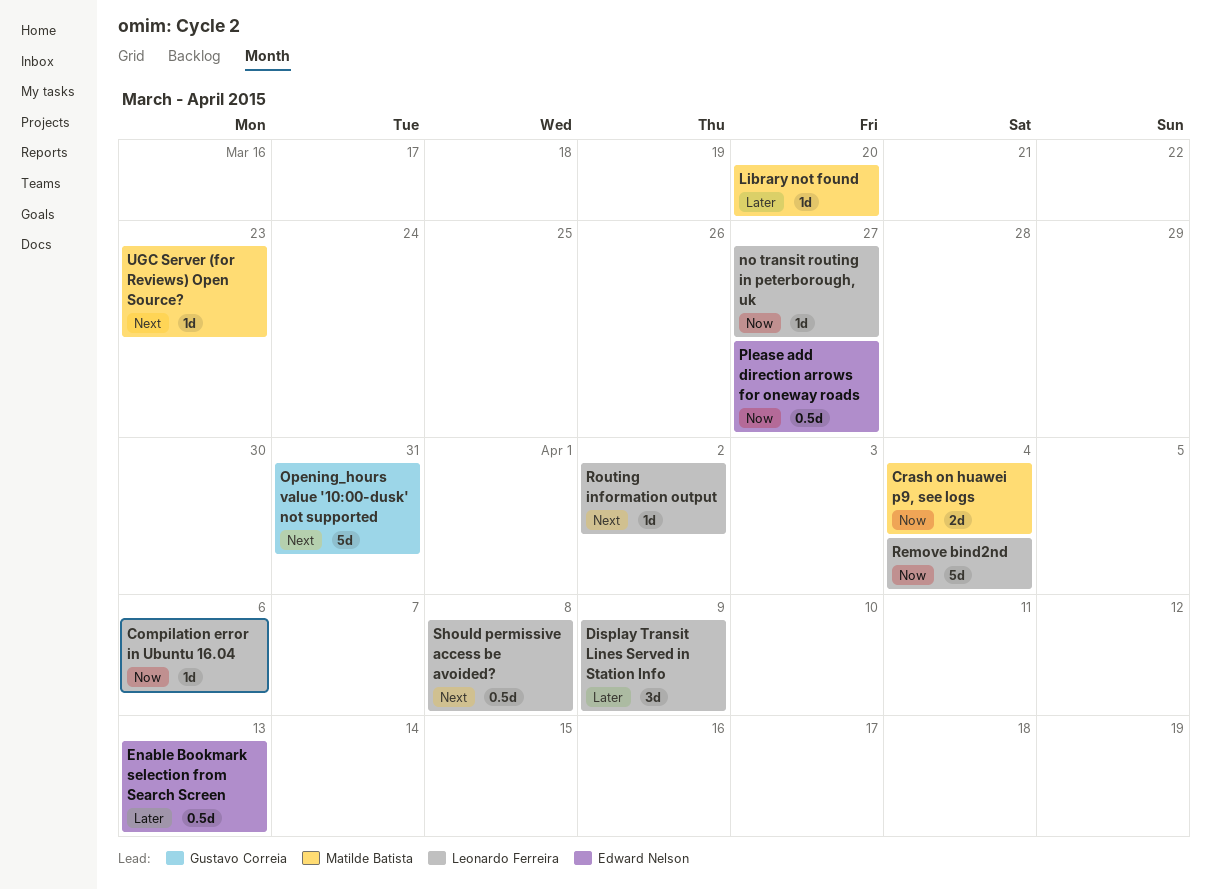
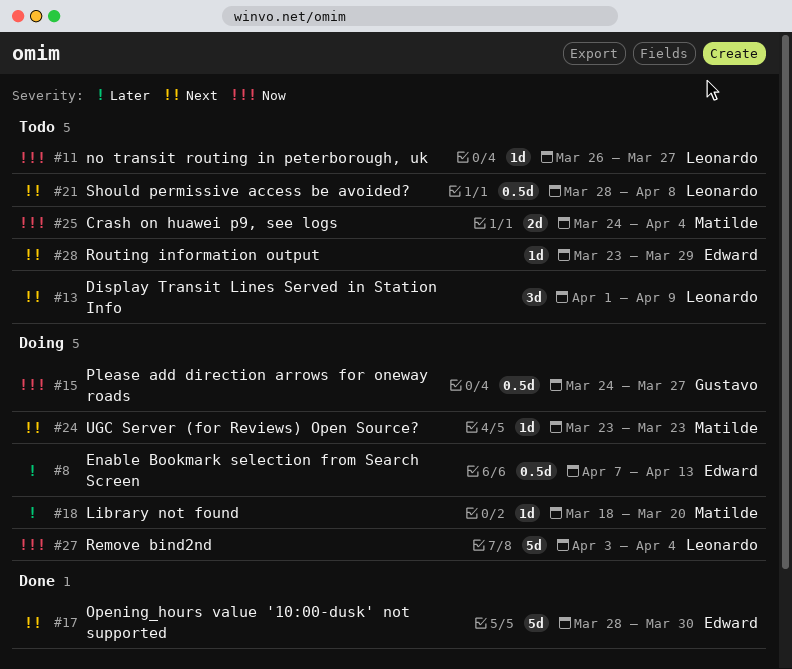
Compilation error in Ubuntu 16.04: present -> none
Display Transit Lines Served in Station Info, priority: Later -> Next
Opening_hours value '10:00-dusk' not supported, owner: Gustavo Correia -> Edward Nelson
Opening_hours value '10:00-dusk' not supported, due: Mar 31 -> Mar 30
Please add direction arrows for oneway roads, owner: Edward Nelson -> Gustavo Correia
Routing information output, owner: Leonardo Ferreira -> Edward Nelson
Routing information output, due: Apr 2 -> Mar 29

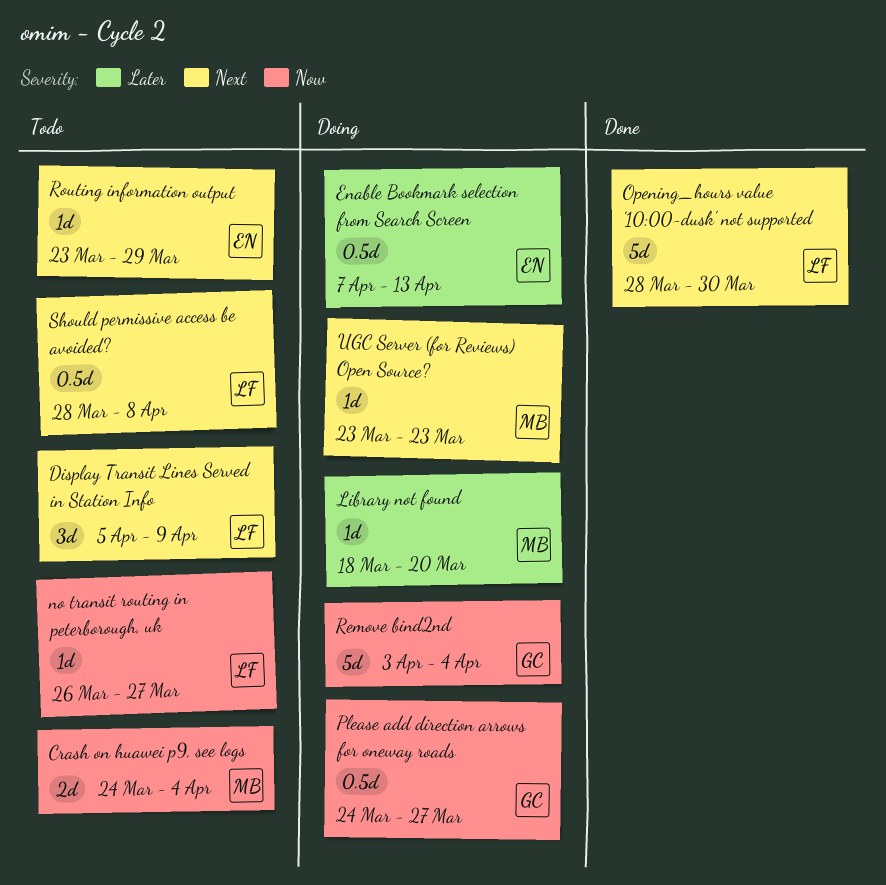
Display Transit Lines Served in Station Info, start: Apr 1 -> Apr 5
Opening_hours value '10:00-dusk' not supported, owner: Edward -> Leonardo
Remove bind2nd, owner: Leonardo -> Gustavo

